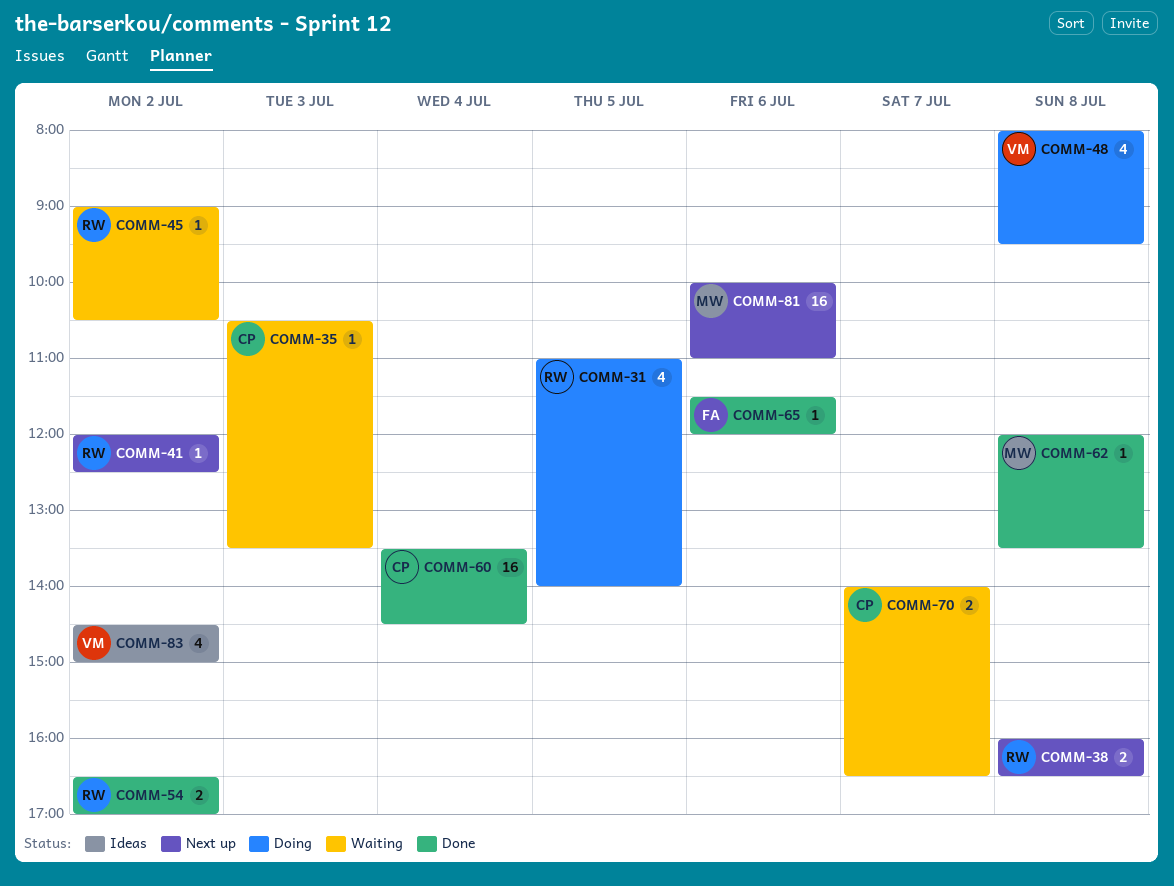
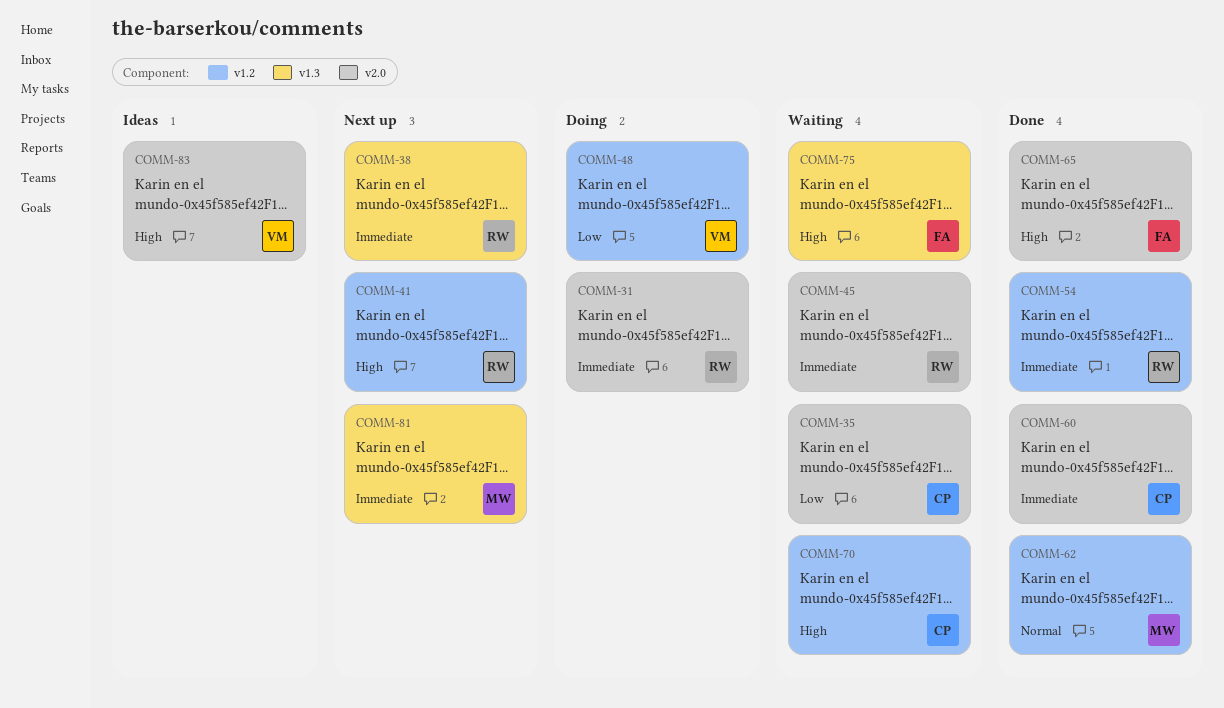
COMM-75: none -> present

